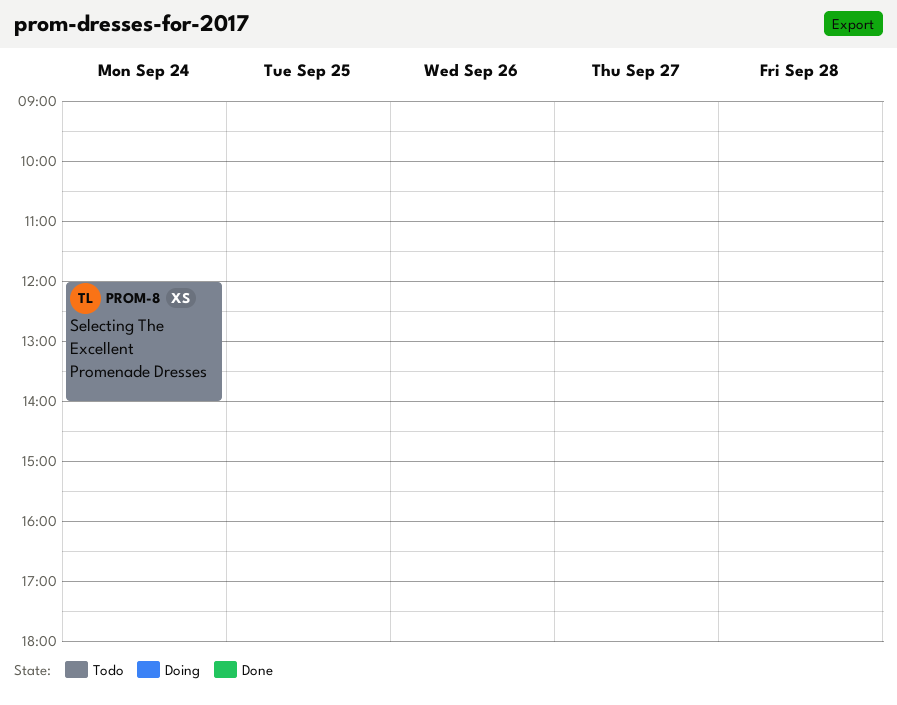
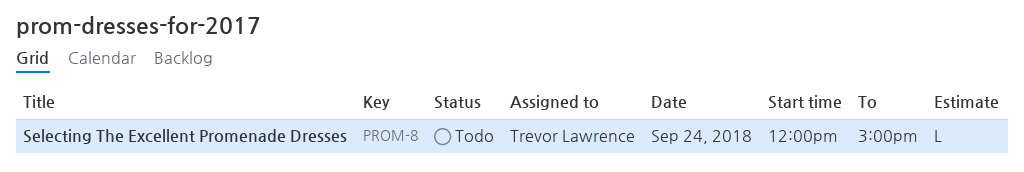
PROM-8, estimate: XS -> L
PROM-8, ends: 14:00 -> 15:00

